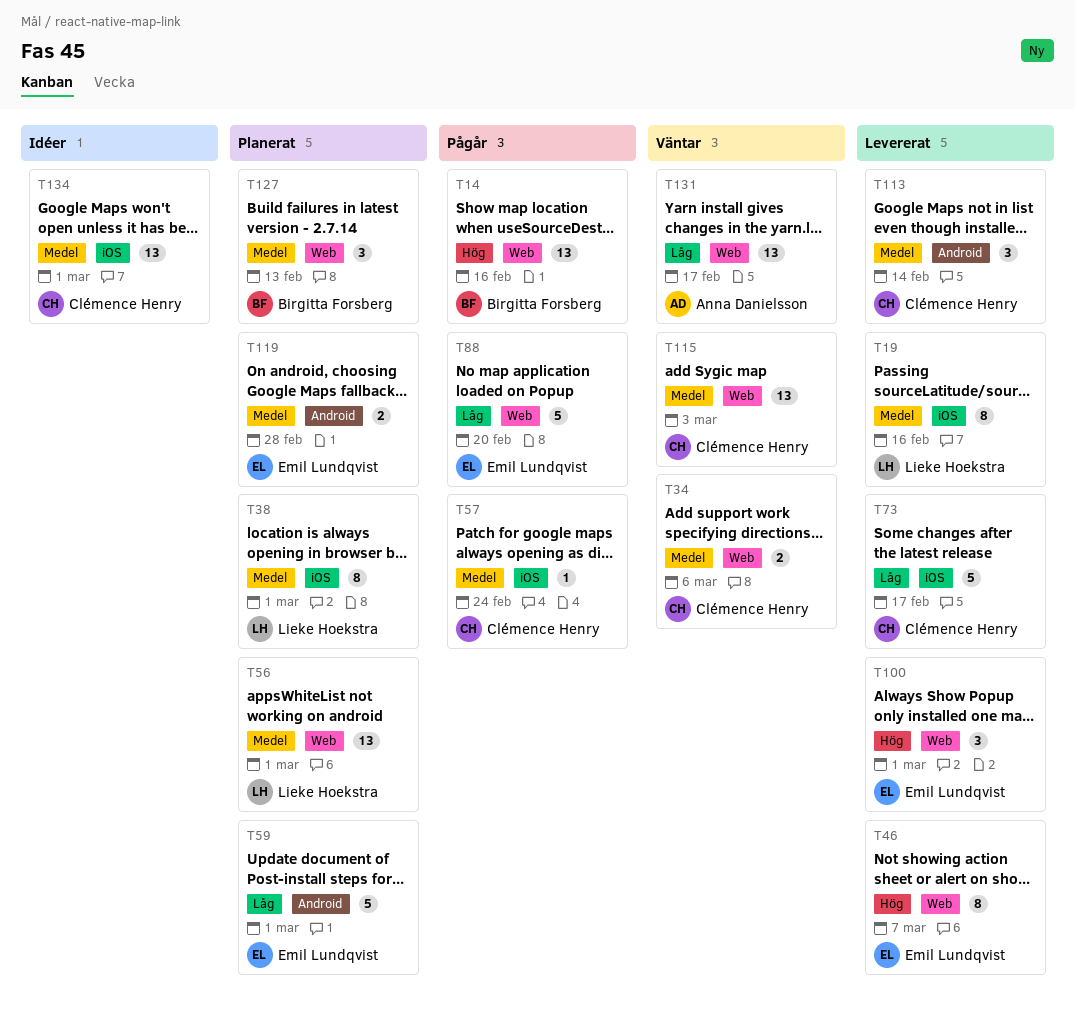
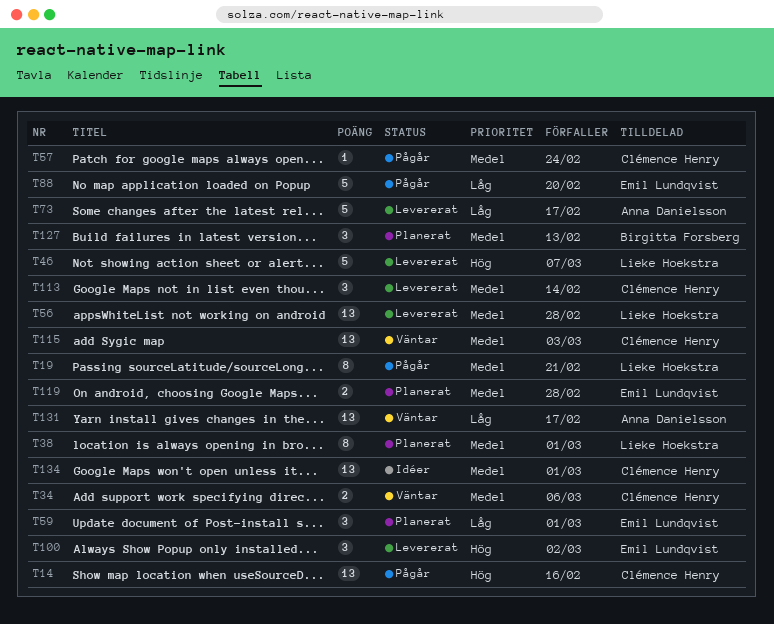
T14, owner: Birgitta Forsberg -> Clémence Henry
T19, status: Levererat -> Pågår
T19, due: Feb 16 -> Feb 21
T46, owner: Emil Lundqvist -> Lieke Hoekstra
T46, estimate: 8 -> 5
T56, status: Planerat -> Levererat
T56, due: Mar 1 -> Feb 28
T59, estimate: 5 -> 3
T73, owner: Clémence Henry -> Anna Danielsson
T100, due: Mar 1 -> Mar 2

